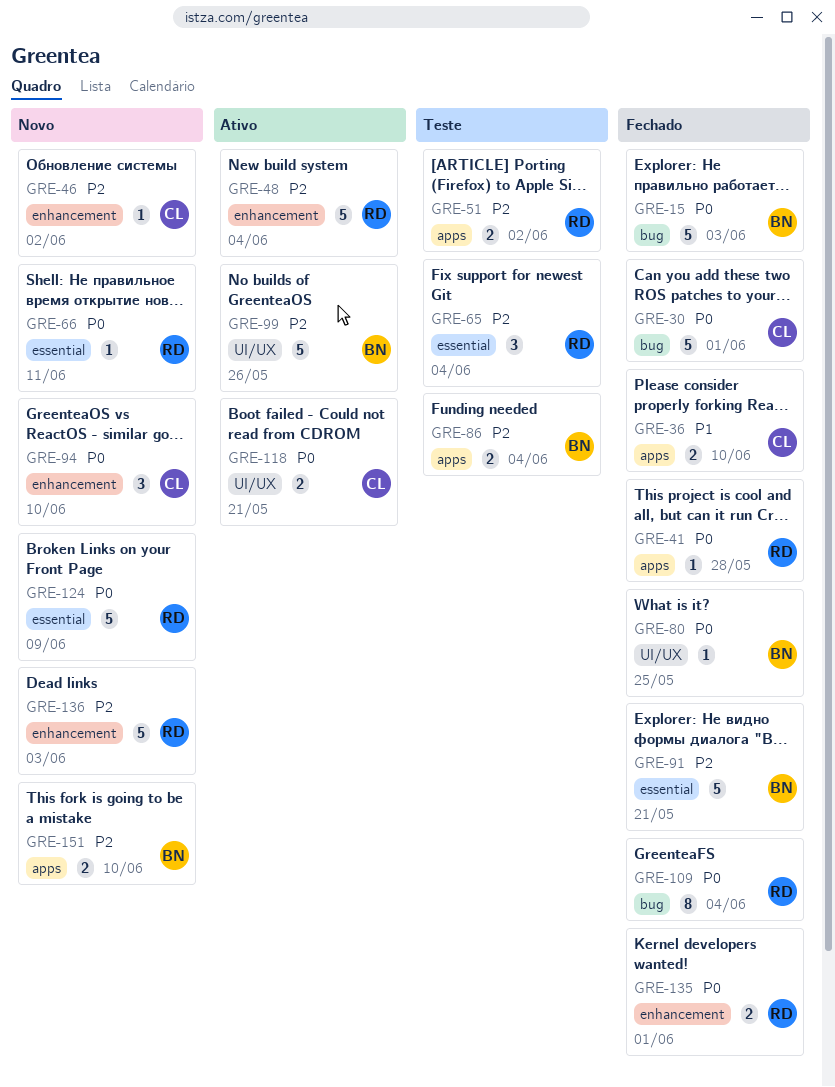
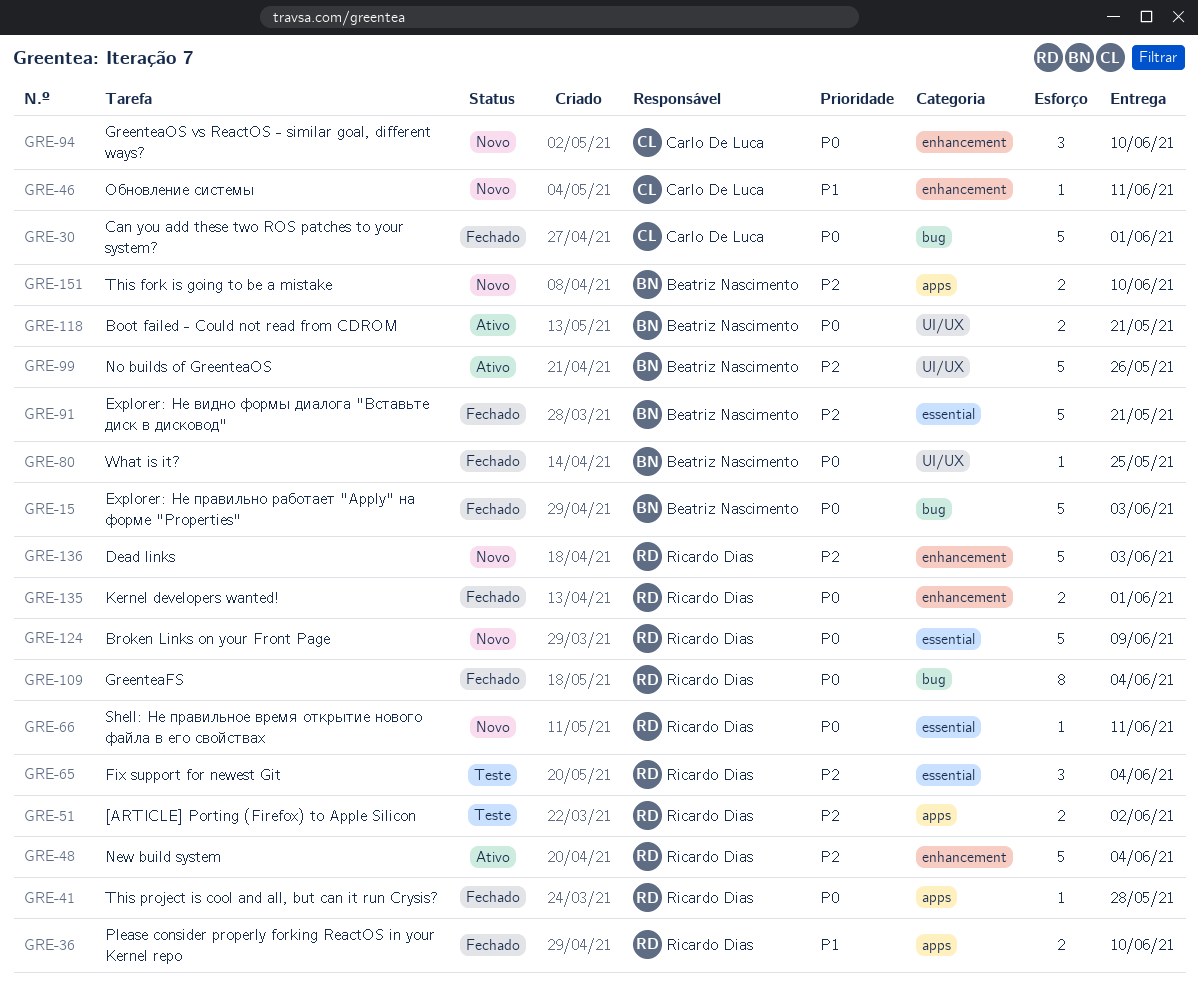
GRE-36, owner: Carlo De Luca -> Ricardo Dias
GRE-46, priority: P2 -> P1
GRE-46, due: Jun 2 -> Jun 11
GRE-86: present -> none
GRE-118, owner: Carlo De Luca -> Beatriz Nascimento

